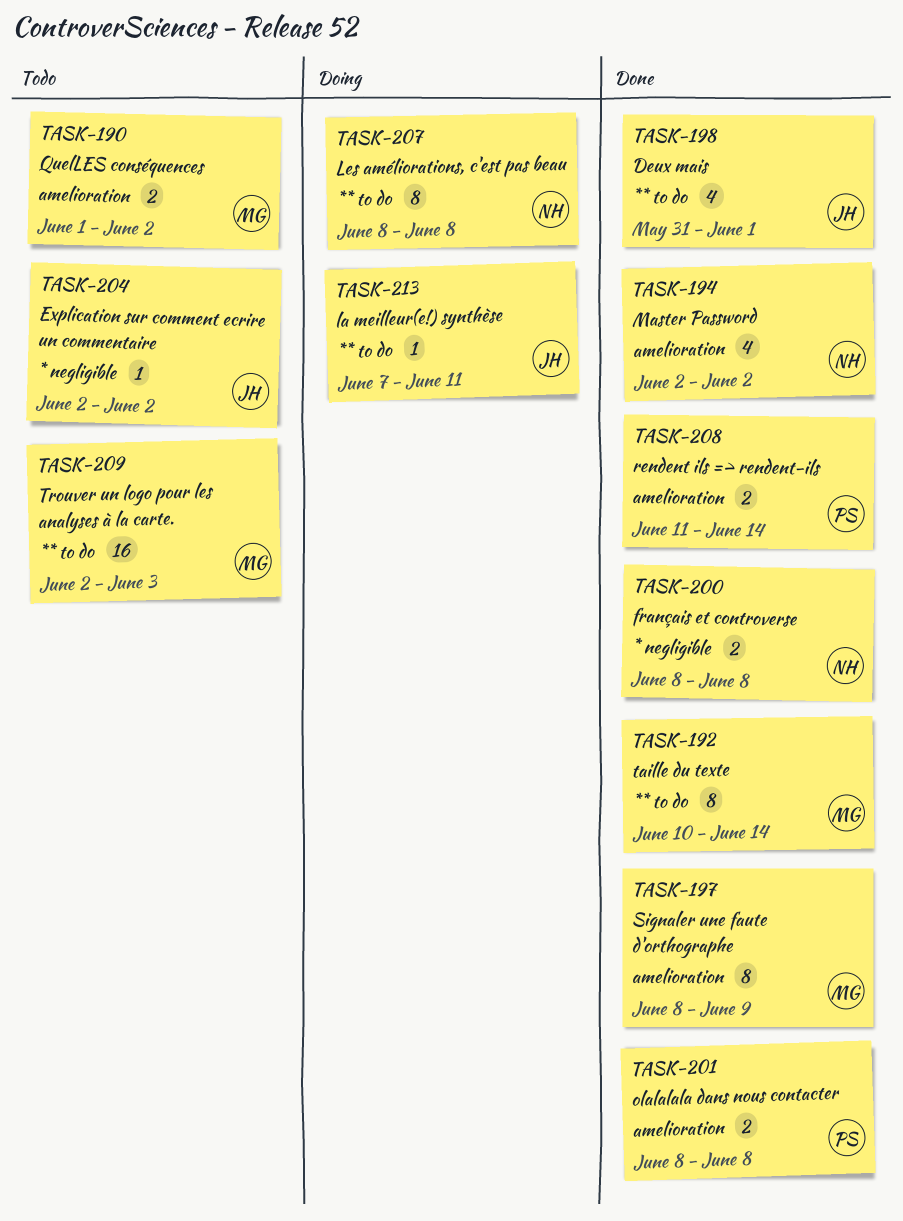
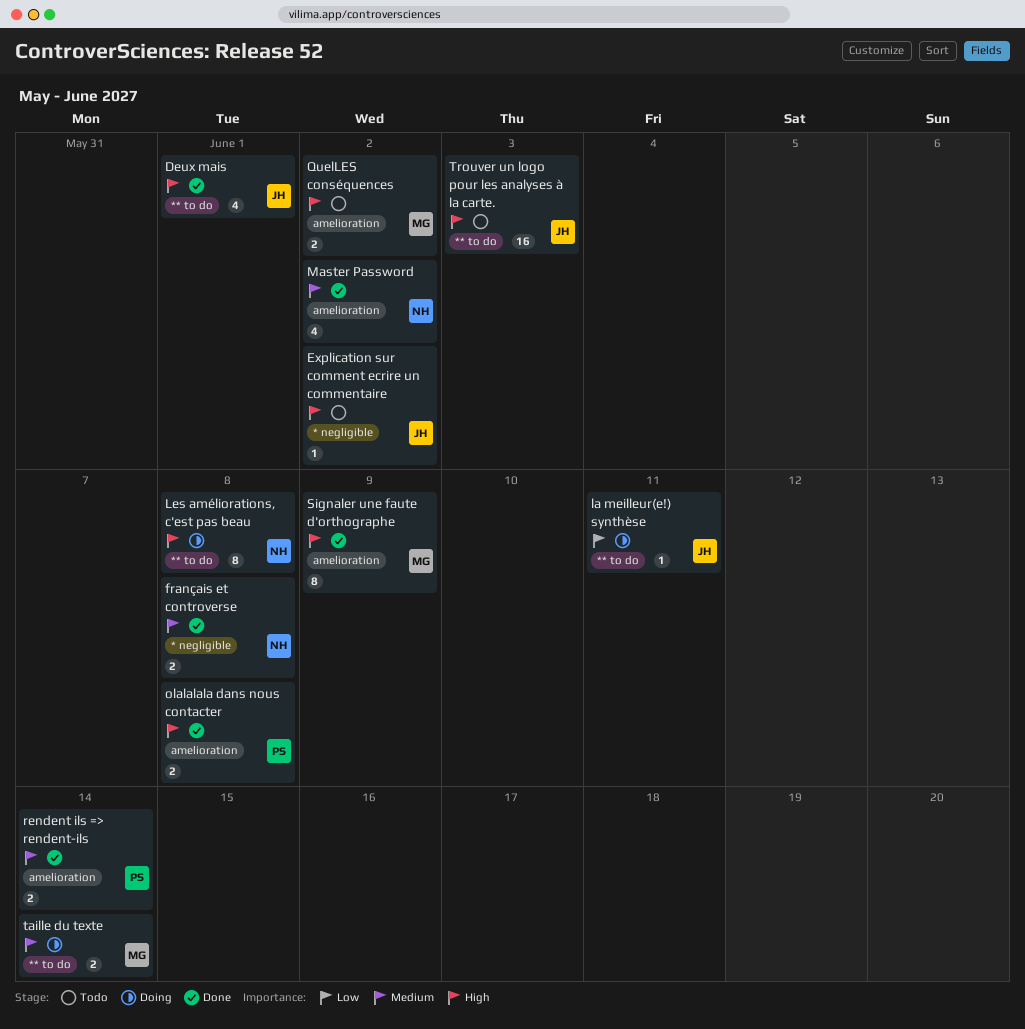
taille du texte, status: Done -> Doing
taille du texte, estimate: 8 -> 2
Trouver un logo pour les analyses à la carte., owner: MG -> JH

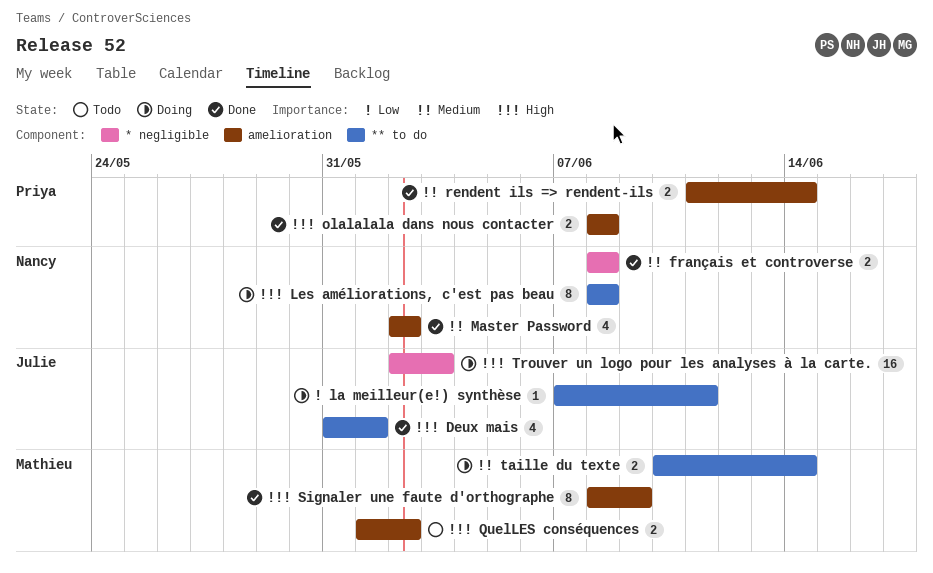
Explication sur comment ecrire un commentaire: present -> none
Trouver un logo pour les analyses à la carte., status: Todo -> Doing
Trouver un logo pour les analyses à la carte., label: ** to do -> * negligible

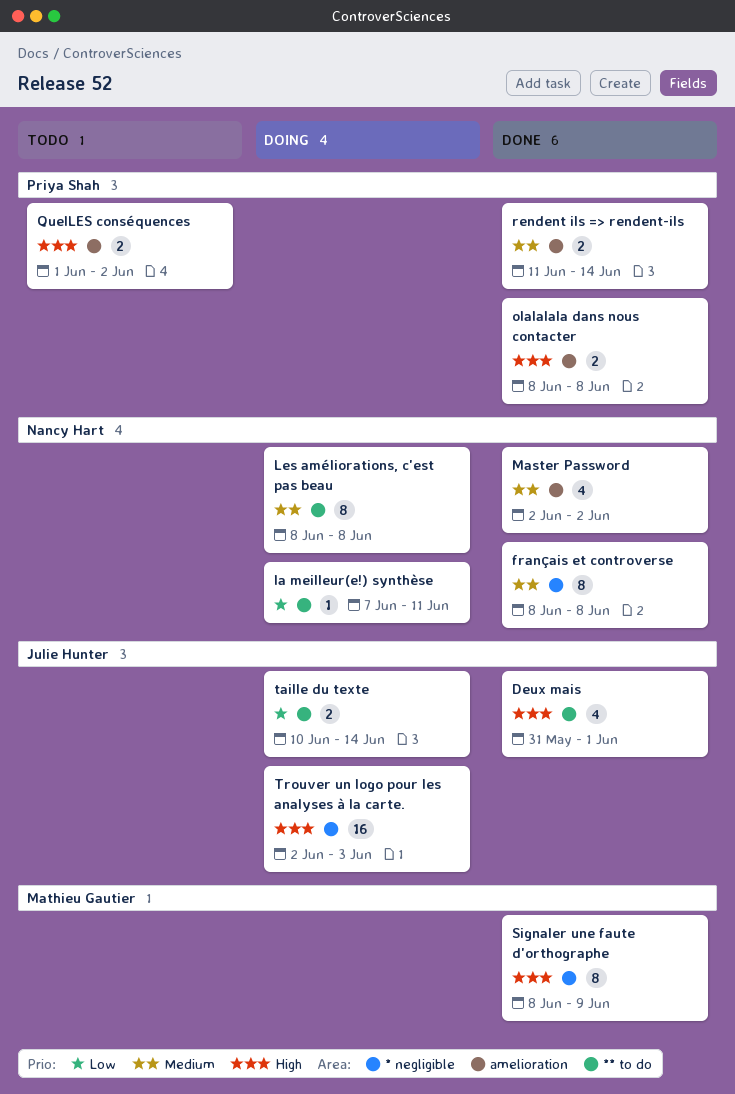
français et controverse, estimate: 2 -> 8
la meilleur(e!) synthèse, owner: Julie Hunter -> Nancy Hart
Les améliorations, c'est pas beau, priority: High -> Medium
QuelLES conséquences, owner: Mathieu Gautier -> Priya Shah
Signaler une faute d'orthographe, label: amelioration -> * negligible
taille du texte, owner: Mathieu Gautier -> Julie Hunter
taille du texte, priority: Medium -> Low

